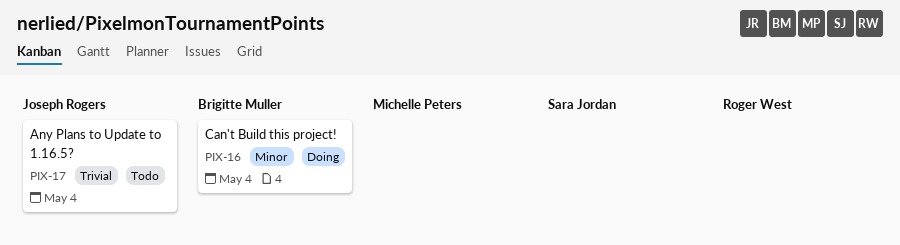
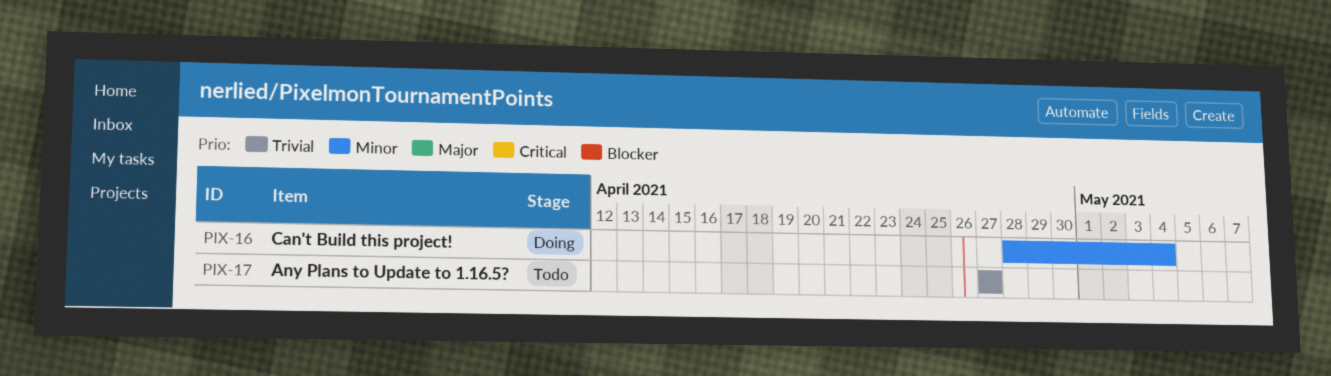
PIX-17, due: May 4 -> Apr 27

